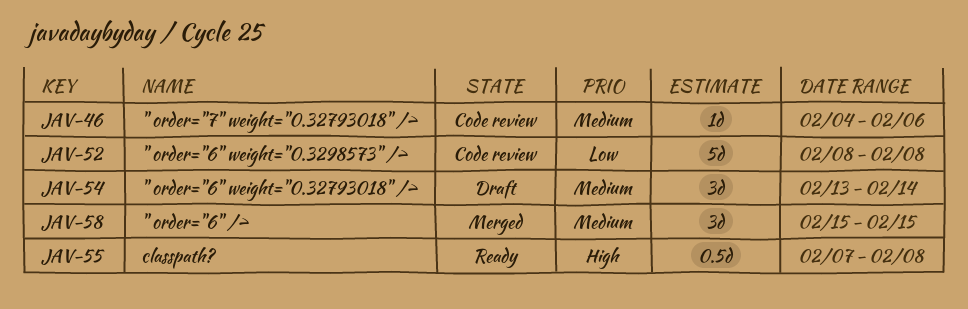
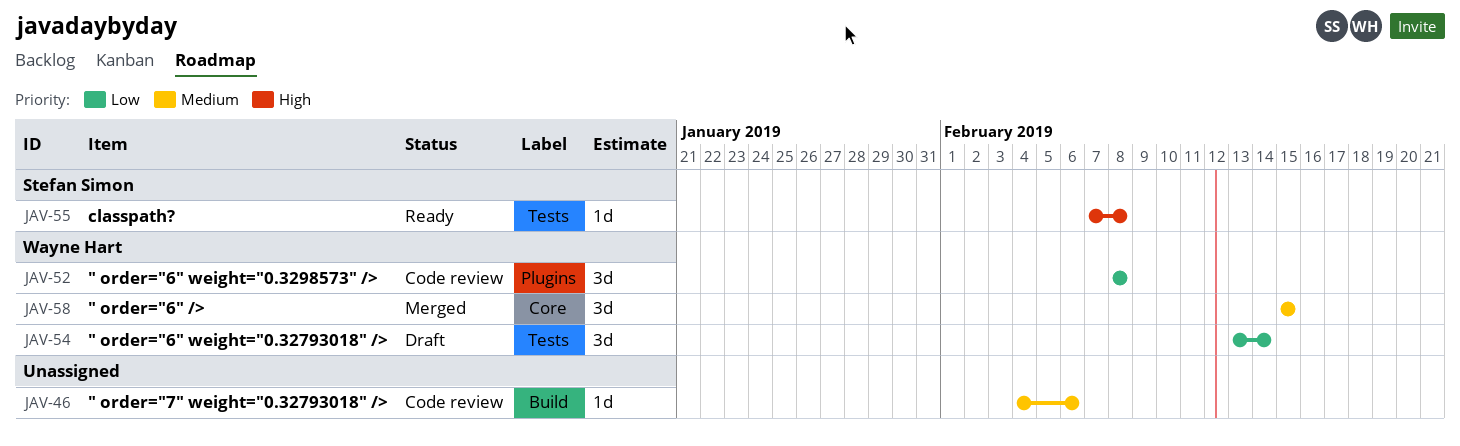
JAV-52, estimate: 5d -> 3d
JAV-54, priority: Medium -> Low
JAV-55, estimate: 0.5d -> 1d

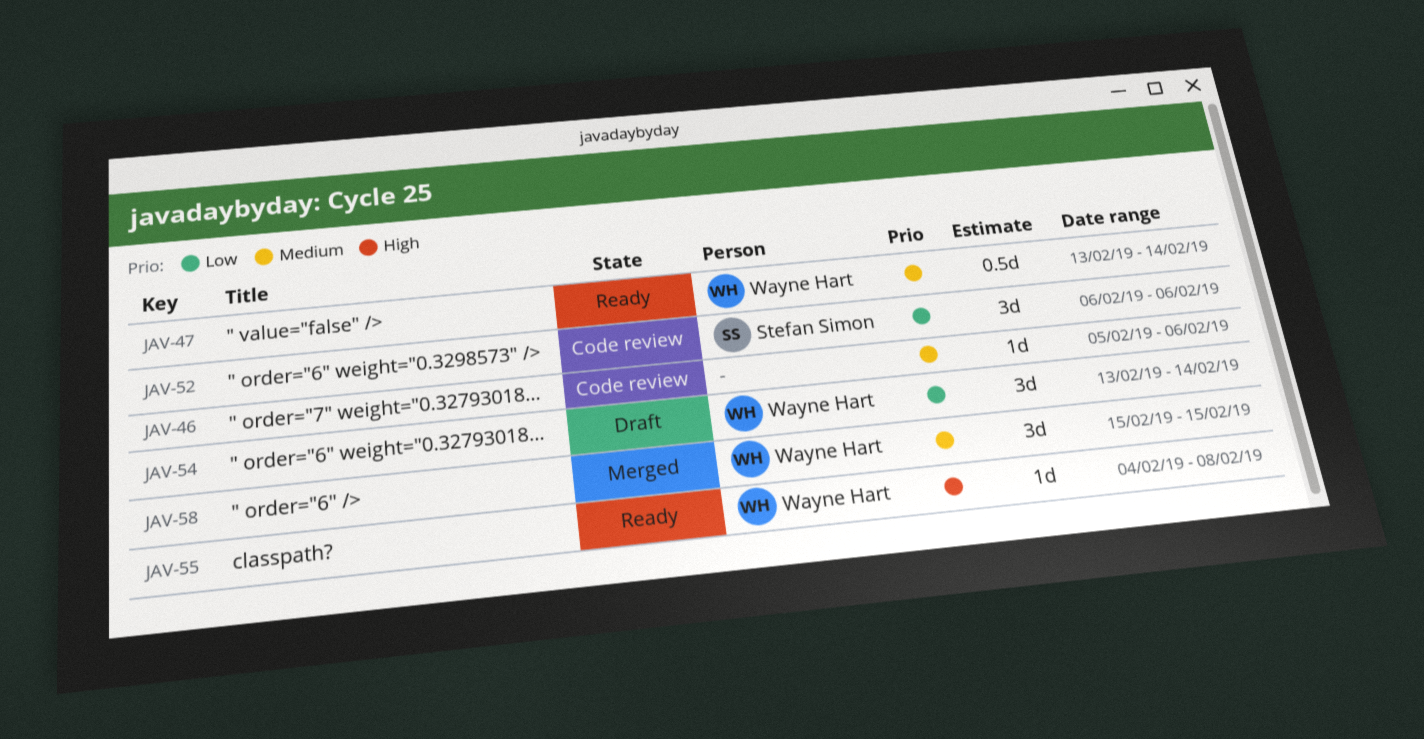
JAV-46, start: Feb 4 -> Feb 5
JAV-47: none -> present
JAV-52, owner: Wayne Hart -> Stefan Simon
JAV-52, start: Feb 8 -> Feb 6
JAV-52, due: Feb 8 -> Feb 6
JAV-55, owner: Stefan Simon -> Wayne Hart
JAV-55, start: Feb 7 -> Feb 4

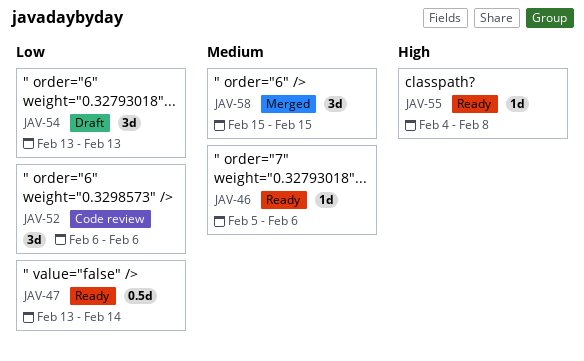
JAV-46, status: Code review -> Ready
JAV-47, priority: Medium -> Low
JAV-54, due: Feb 14 -> Feb 13

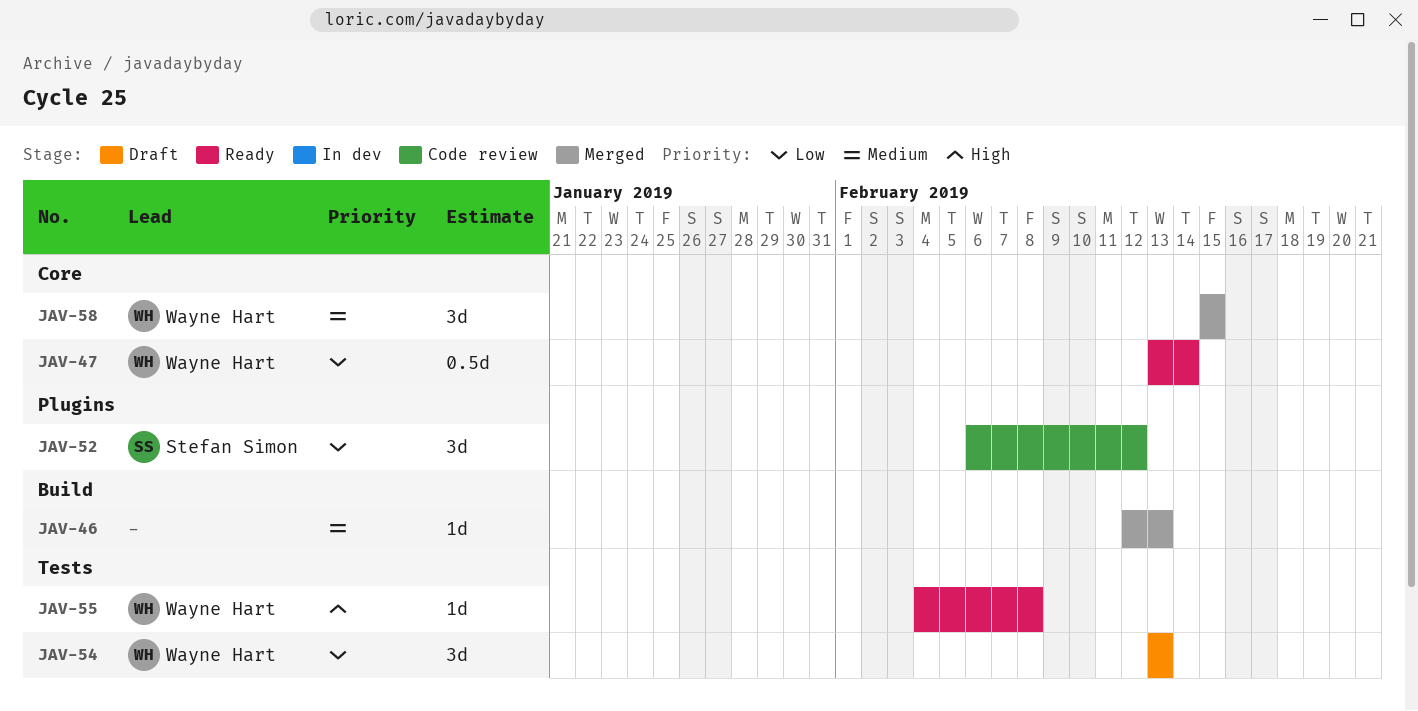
JAV-46, status: Ready -> Merged
JAV-46, start: Feb 5 -> Feb 12
JAV-46, due: Feb 6 -> Feb 13
JAV-52, due: Feb 6 -> Feb 12

